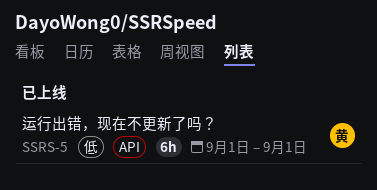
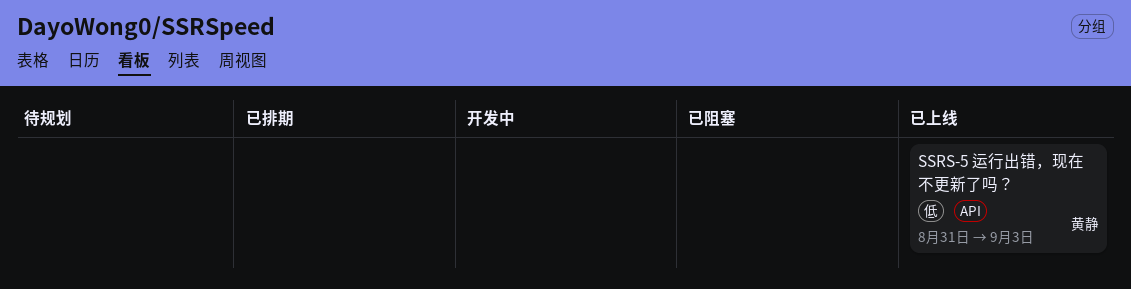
SSRS-5, start: Sep 1 -> Aug 31
SSRS-5, due: Sep 1 -> Sep 3

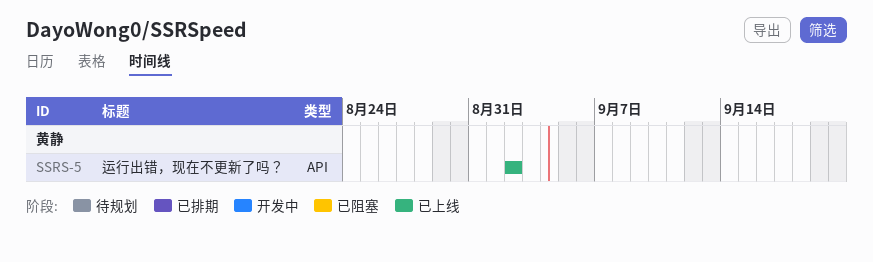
SSRS-5, start: Aug 31 -> Sep 2
SSRS-5, due: Sep 3 -> Sep 2

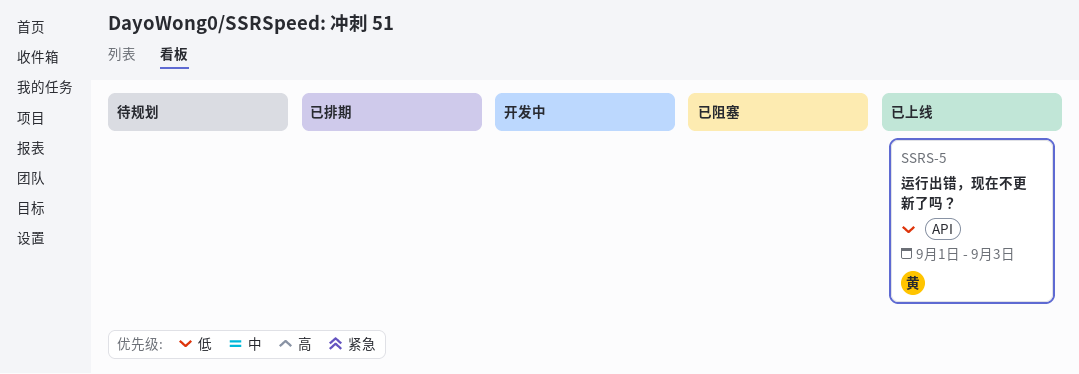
SSRS-5, start: Sep 2 -> Sep 1
SSRS-5, due: Sep 2 -> Sep 3

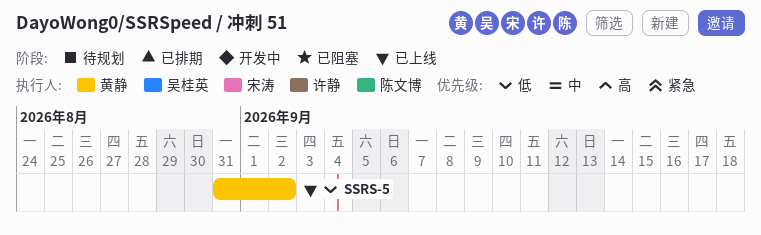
SSRS-5, start: Sep 1 -> Aug 31
SSRS-5, due: Sep 3 -> Sep 2

